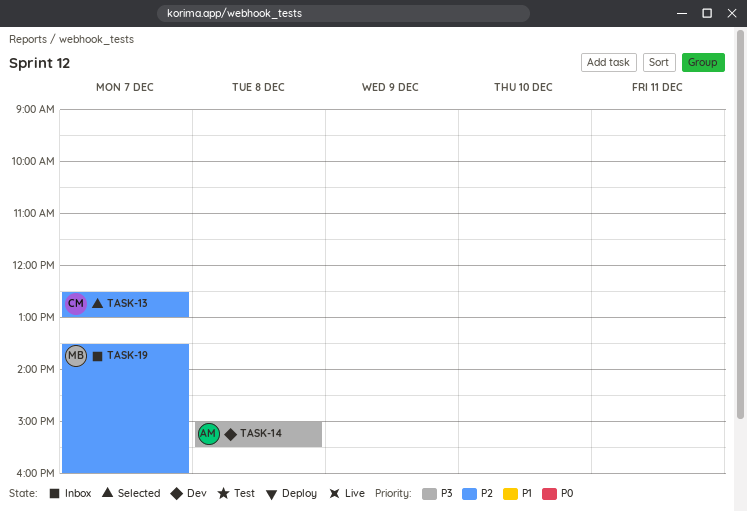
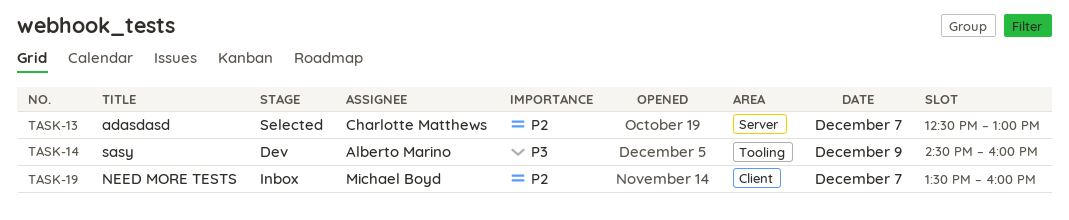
TASK-14, day: Dec 8 -> Dec 9
TASK-14, begins: 15:00 -> 14:30
TASK-14, ends: 15:30 -> 16:00

